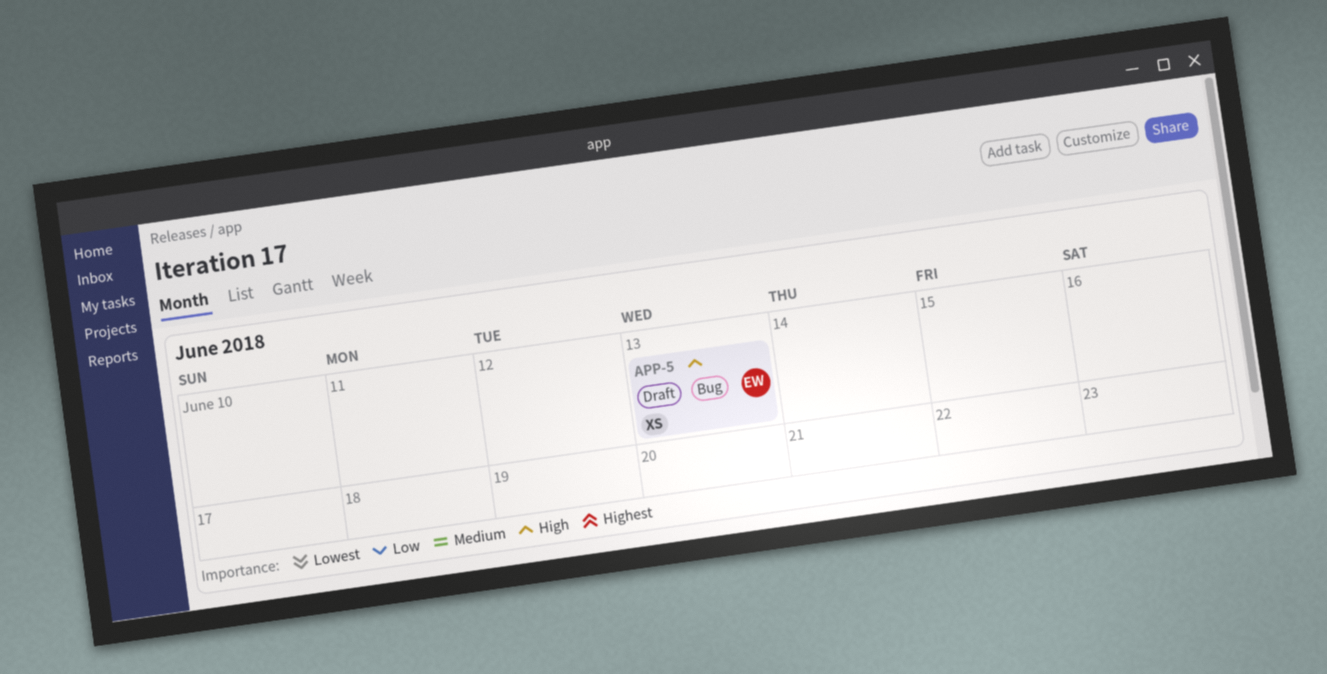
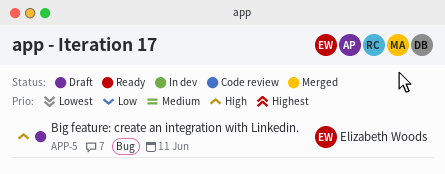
APP-5, due: Jun 13 -> Jun 11

